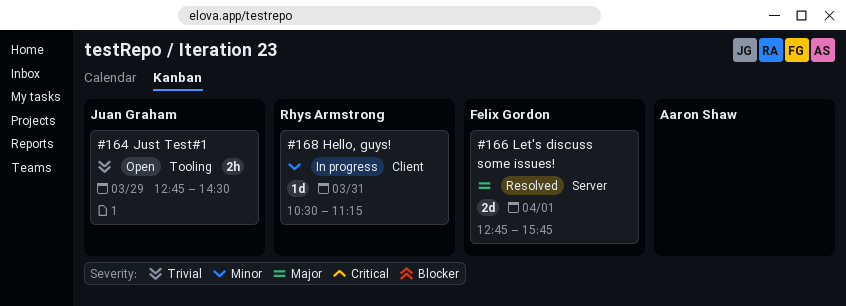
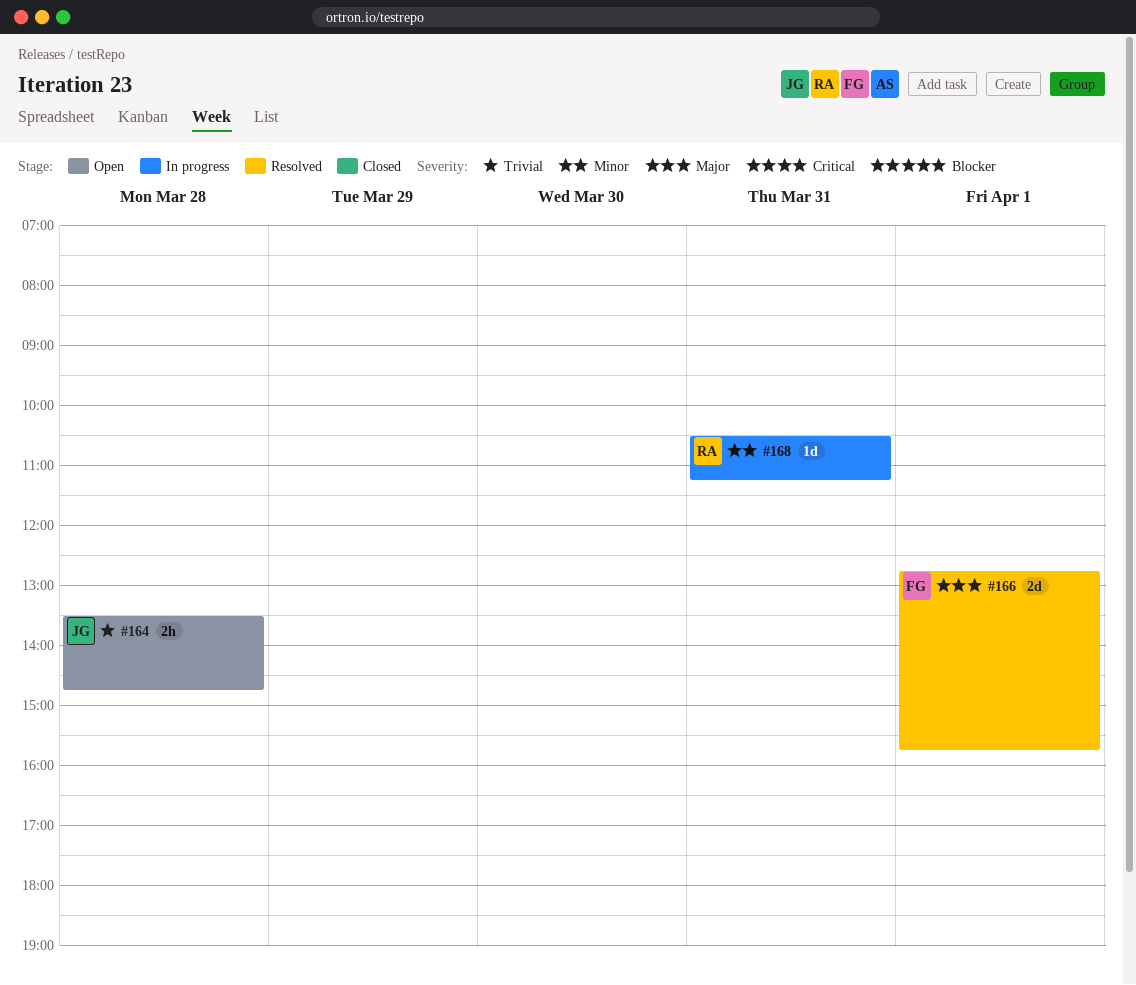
#164, day: Mar 29 -> Mar 28
#164, begins: 12:45 -> 13:30
#164, ends: 14:30 -> 14:45

